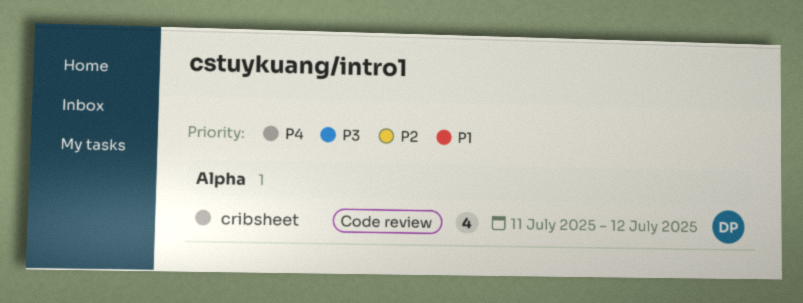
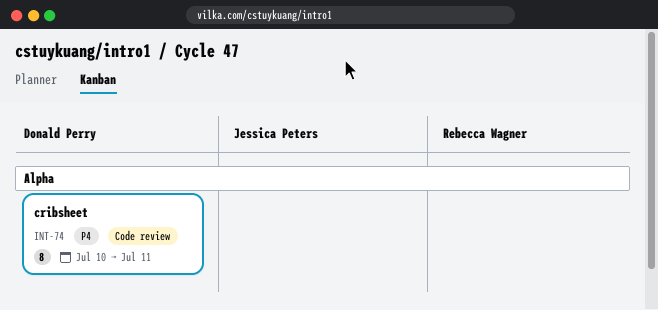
cribsheet, estimate: 4 -> 8
cribsheet, start: Jul 11 -> Jul 10
cribsheet, due: Jul 12 -> Jul 11

